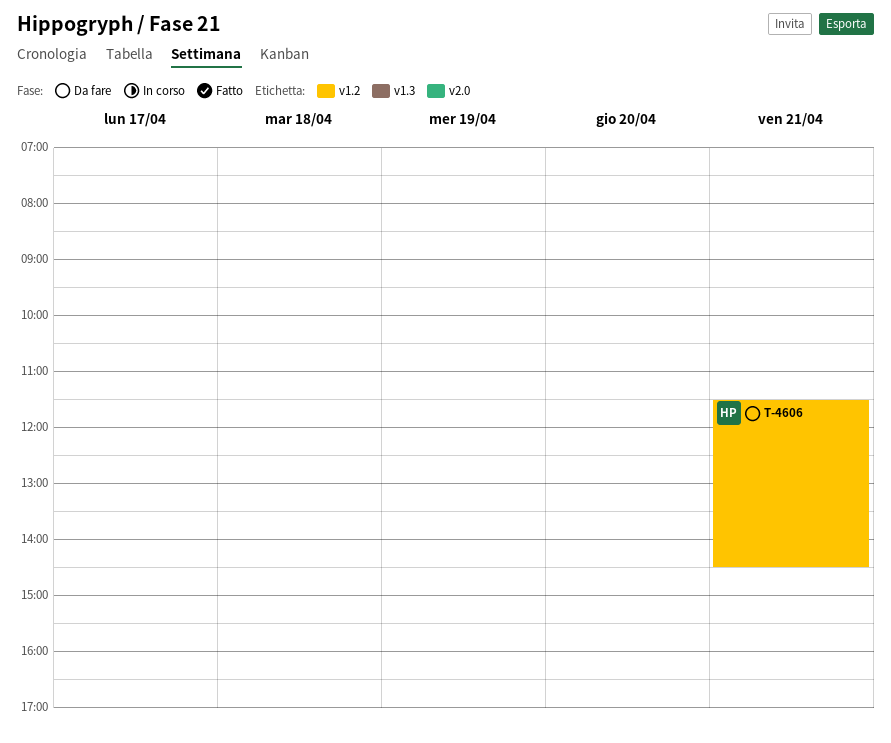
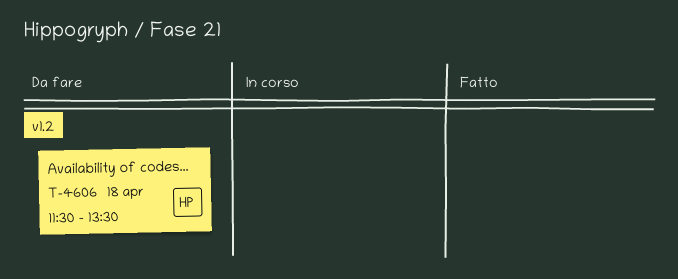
T-4606, day: Apr 21 -> Apr 18
T-4606, ends: 14:30 -> 13:30

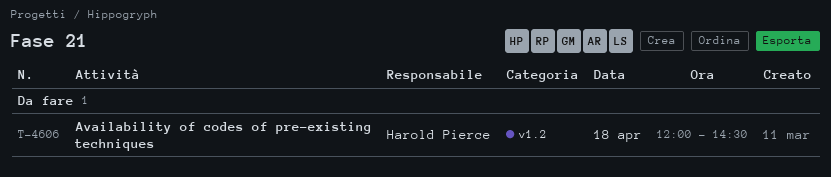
T-4606, begins: 11:30 -> 12:00
T-4606, ends: 13:30 -> 14:30

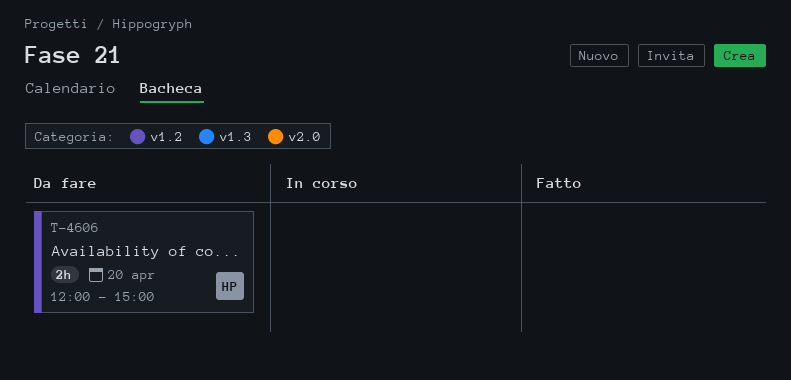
T-4606, day: Apr 18 -> Apr 20
T-4606, ends: 14:30 -> 15:00

